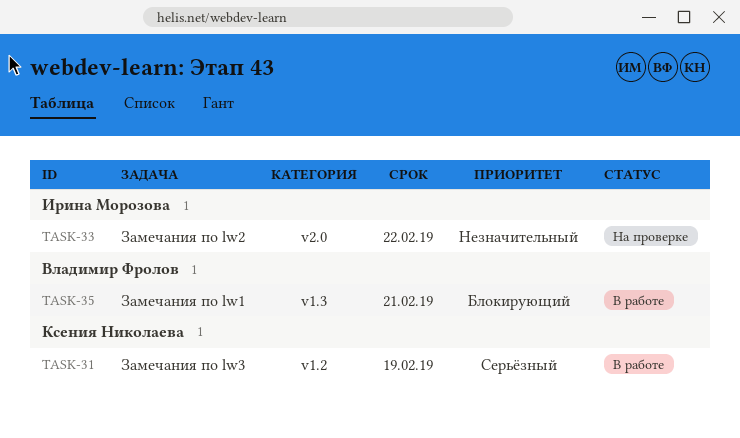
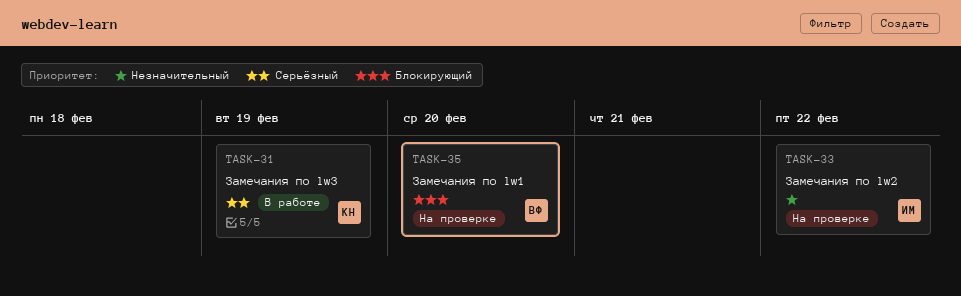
TASK-35, status: В работе -> На проверке
TASK-35, due: Feb 21 -> Feb 20

